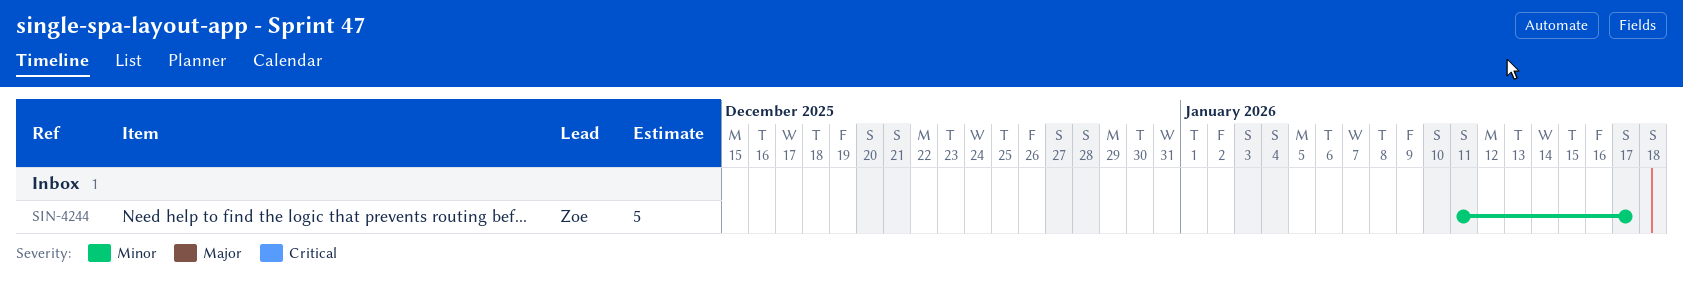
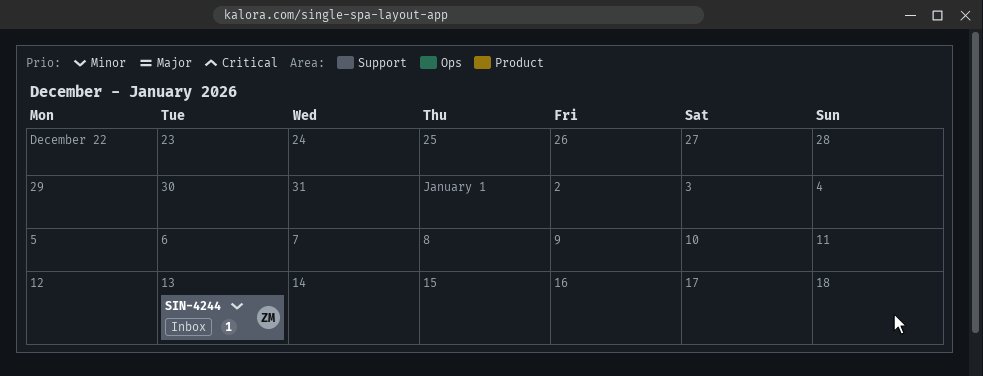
SIN-4244, estimate: 5 -> 1
SIN-4244, due: Jan 17 -> Jan 13

